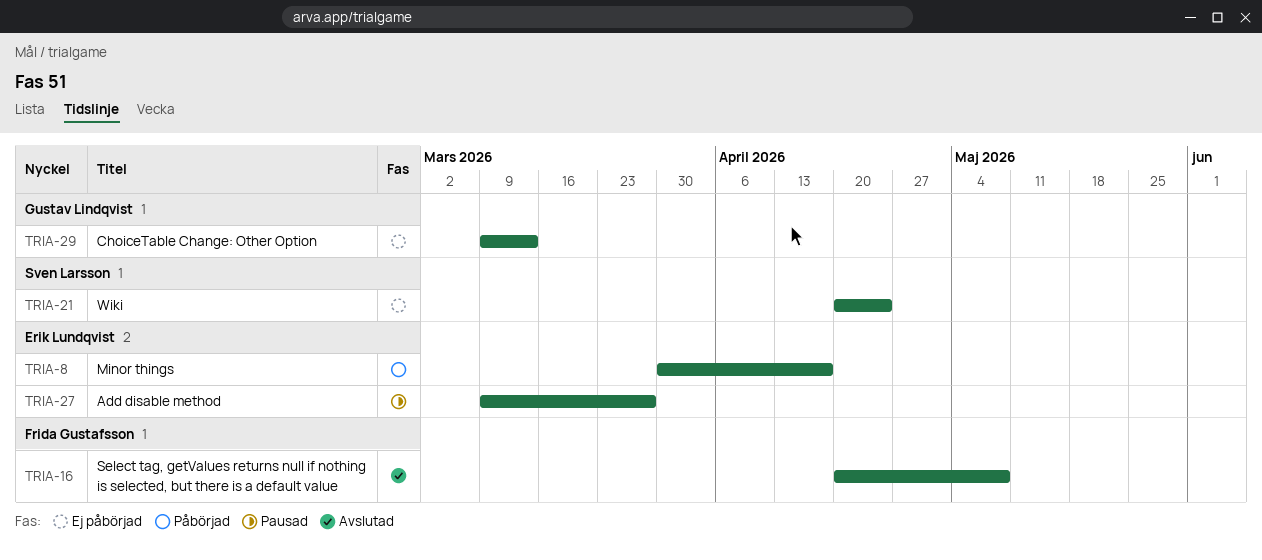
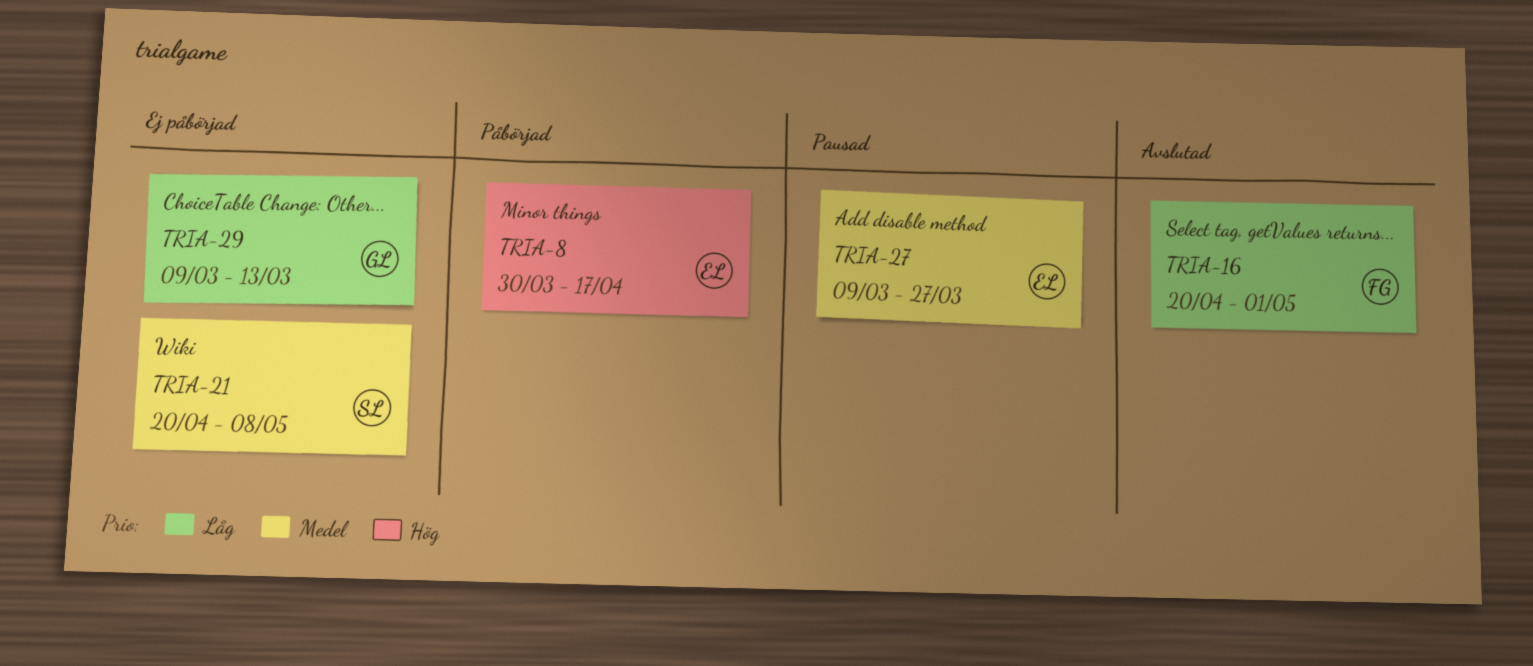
TRIA-16, due: May 8 -> May 1
TRIA-21, due: Apr 24 -> May 8

